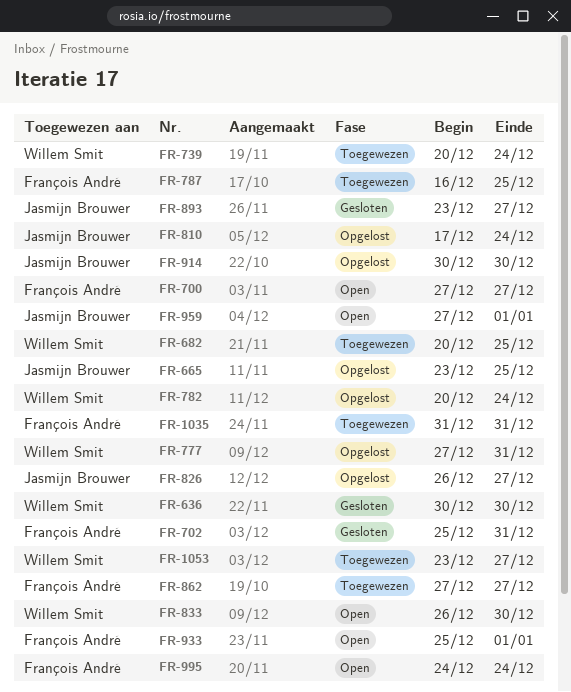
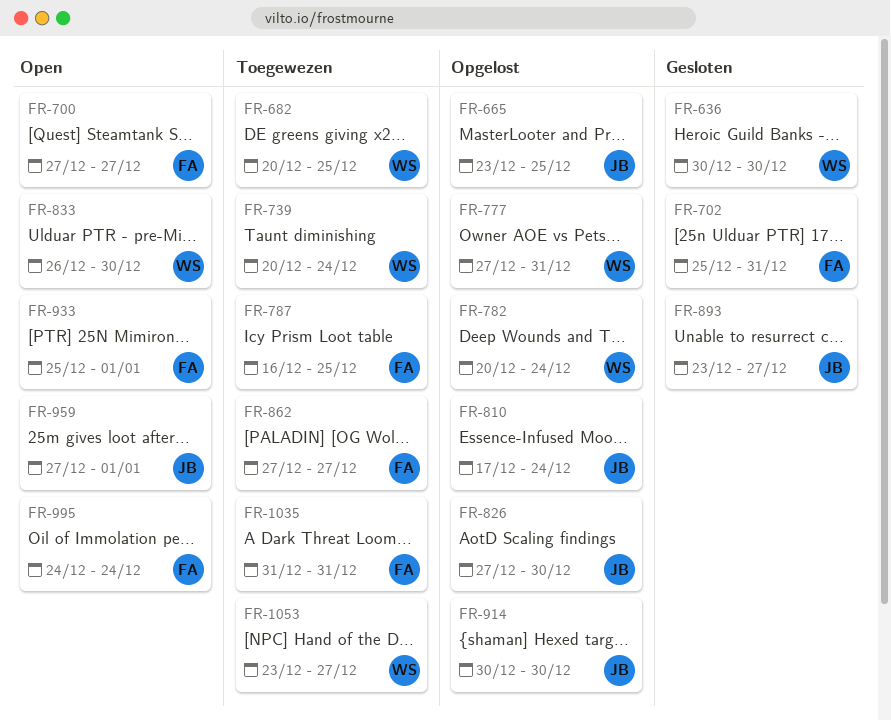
FR-826, start: Dec 26 -> Dec 27
FR-826, due: Dec 27 -> Dec 30

